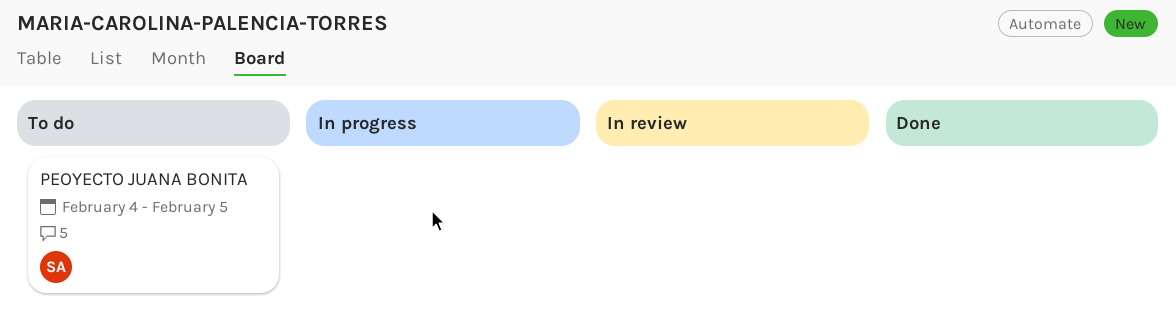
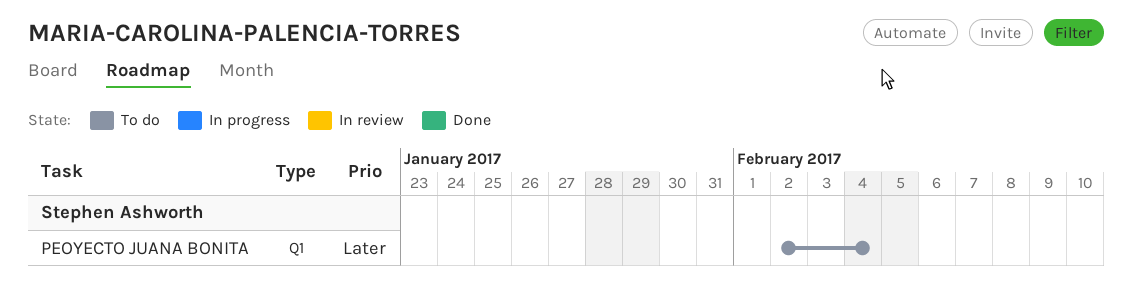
PEOYECTO JUANA BONITA, start: Feb 4 -> Feb 2
PEOYECTO JUANA BONITA, due: Feb 5 -> Feb 4

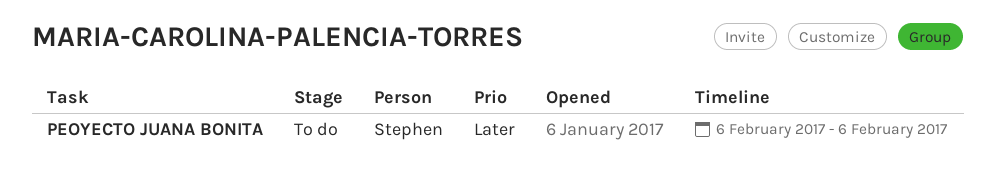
PEOYECTO JUANA BONITA, start: Feb 2 -> Feb 6
PEOYECTO JUANA BONITA, due: Feb 4 -> Feb 6

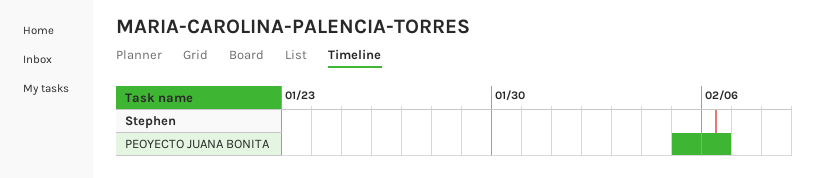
PEOYECTO JUANA BONITA, start: Feb 6 -> Feb 5

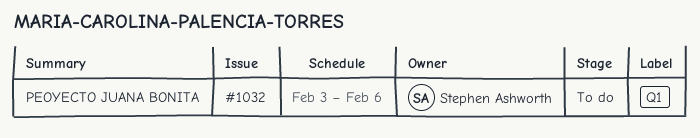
PEOYECTO JUANA BONITA, start: Feb 5 -> Feb 3

